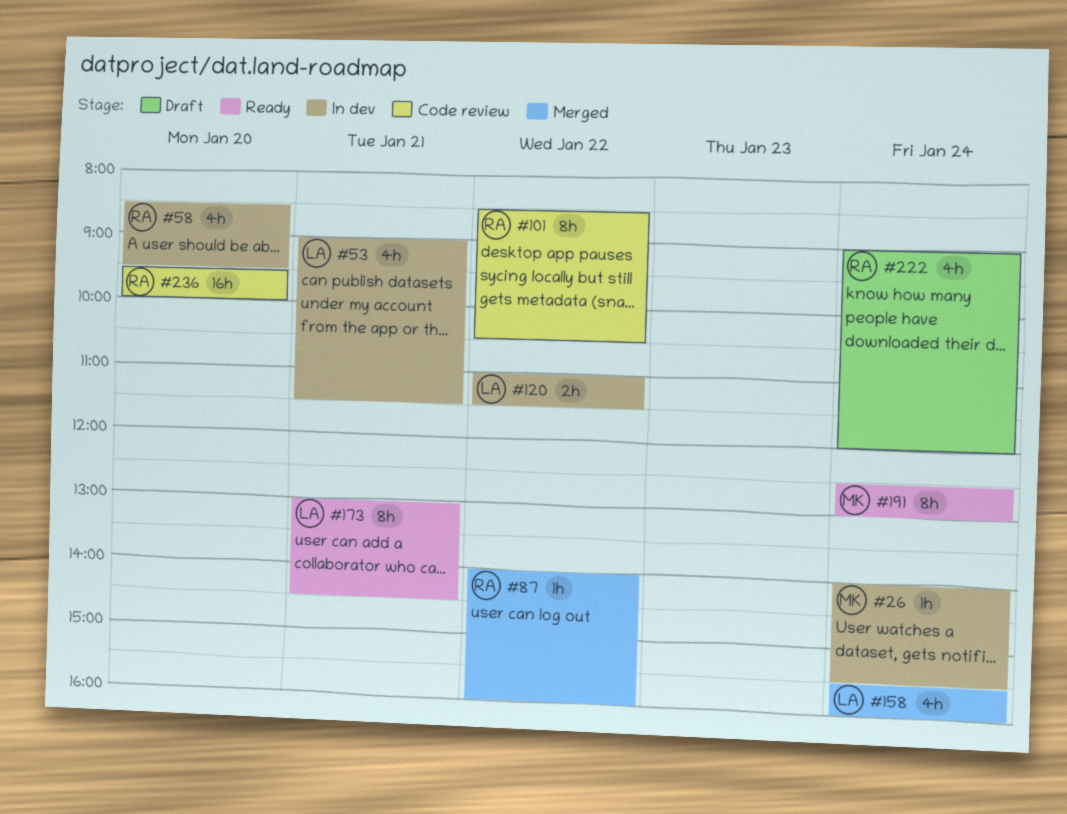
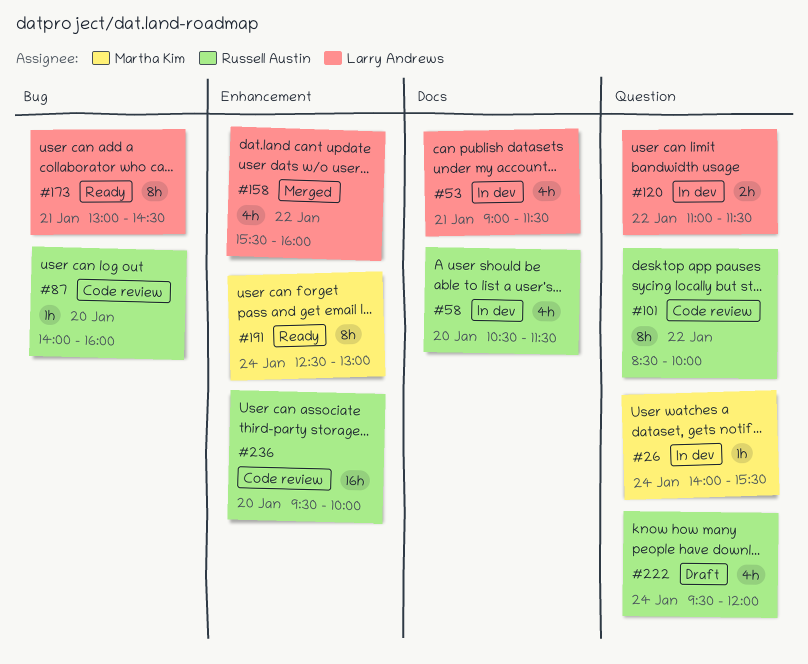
#58, begins: 08:30 -> 10:30
#58, ends: 09:30 -> 11:30
#87, status: Merged -> Code review
#87, day: Jan 22 -> Jan 20
#101, ends: 10:30 -> 10:00
#158, day: Jan 24 -> Jan 22
#222, begins: 09:00 -> 09:30

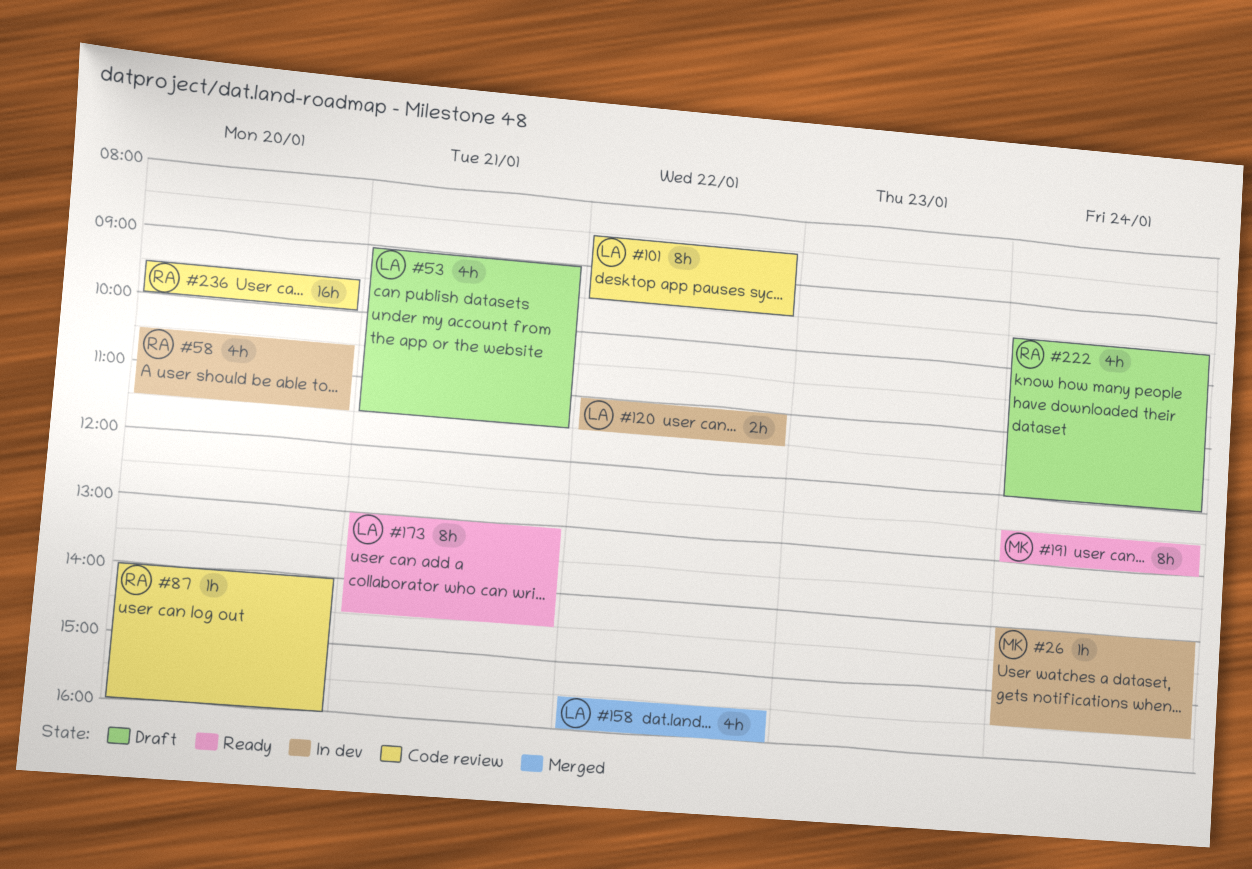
#53, status: In dev -> Draft
#101, owner: Russell Austin -> Larry Andrews
#101, ends: 10:00 -> 09:30

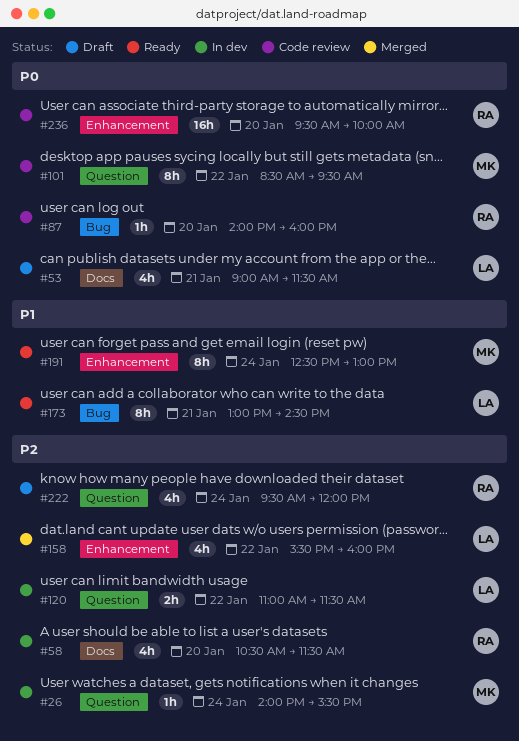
#101, owner: LA -> MK

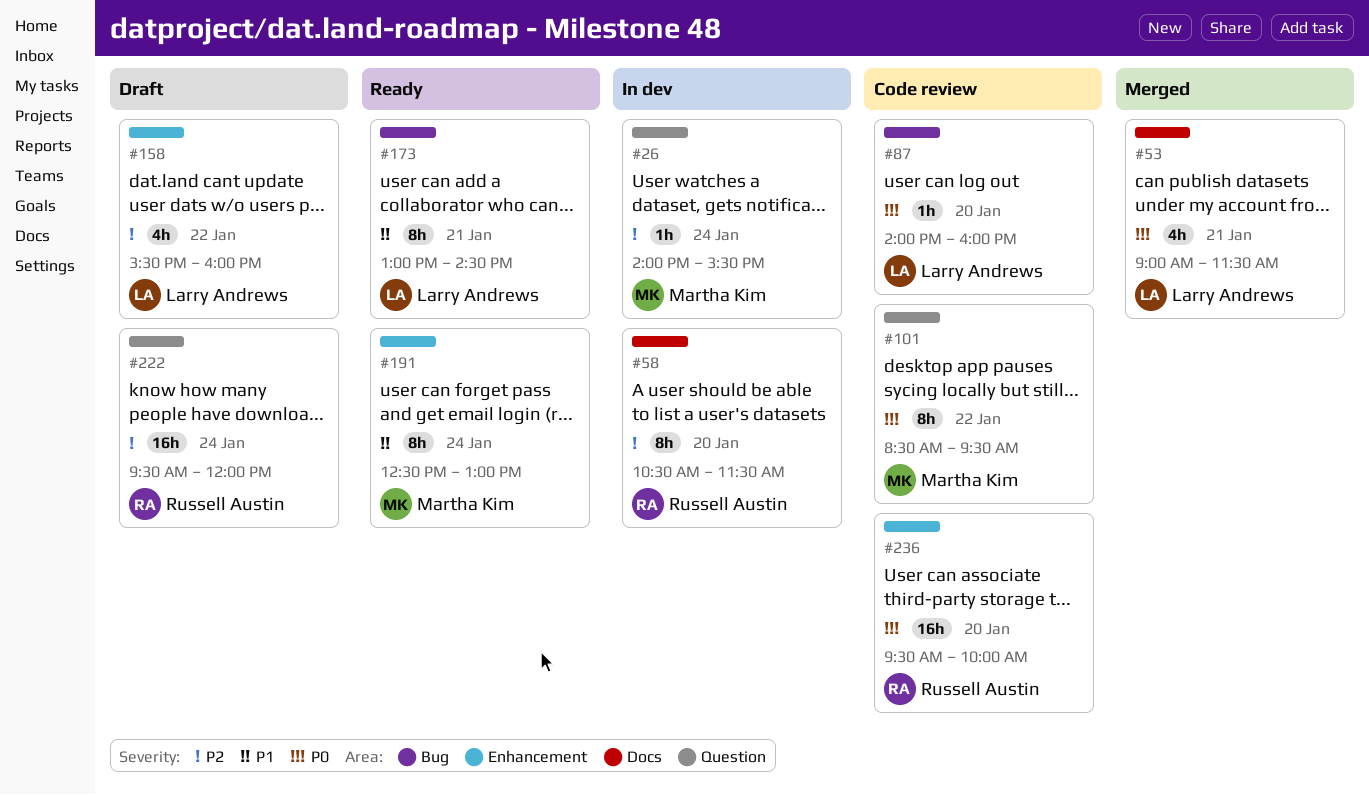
#53, status: Draft -> Merged
#58, estimate: 4h -> 8h
#87, owner: Russell Austin -> Larry Andrews
#120: present -> none
#158, status: Merged -> Draft
#222, estimate: 4h -> 16h

